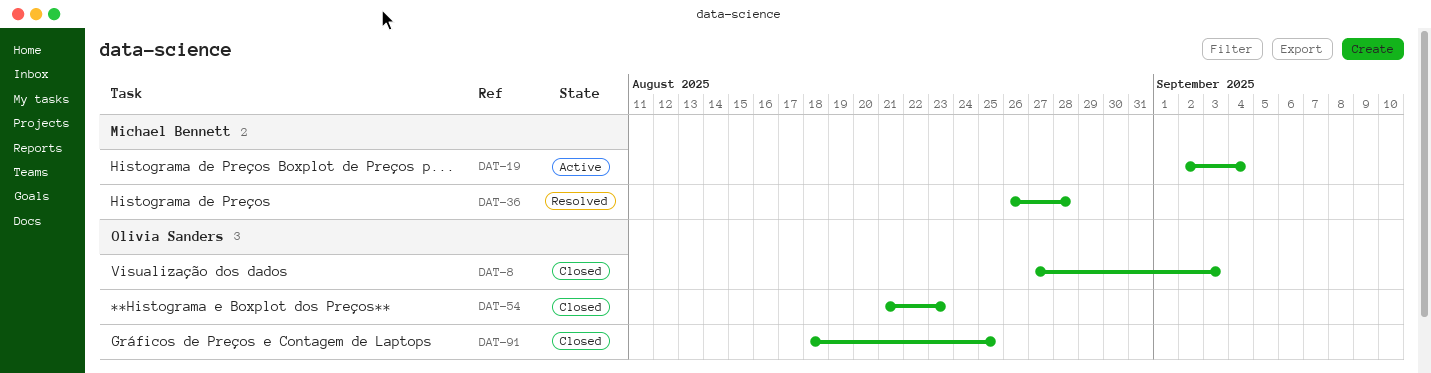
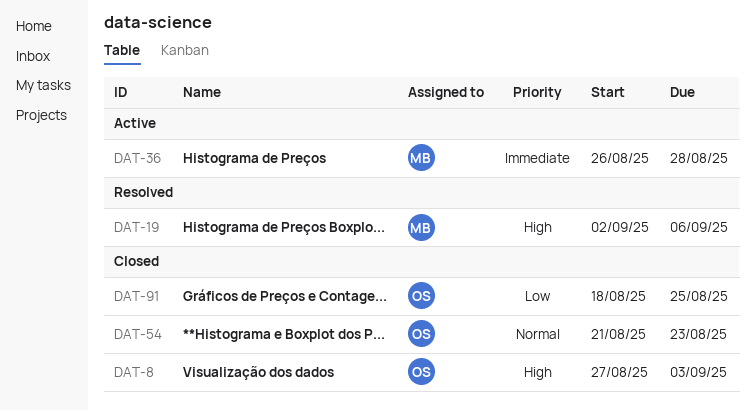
DAT-19, status: Active -> Resolved
DAT-19, due: Sep 4 -> Sep 6
DAT-36, status: Resolved -> Active

